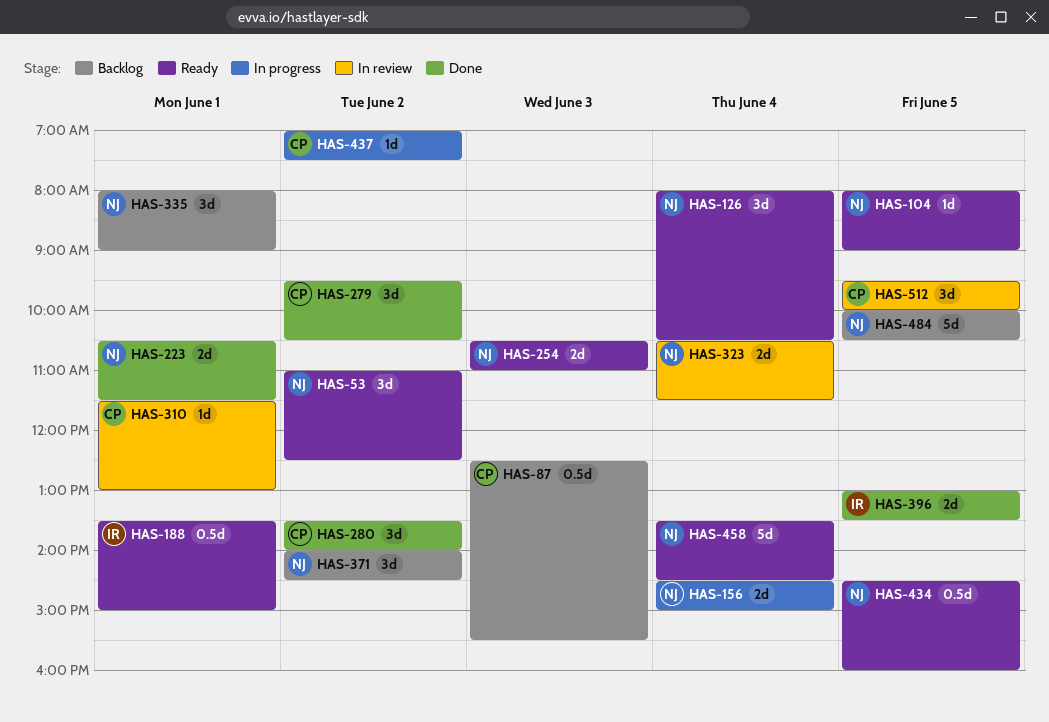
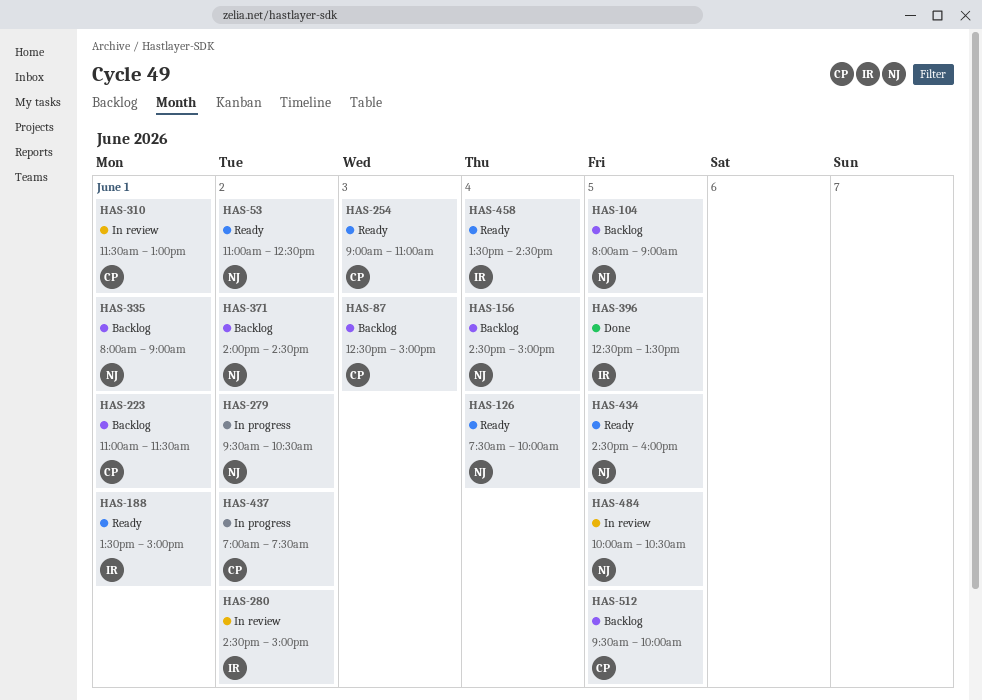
HAS-87, ends: 15:30 -> 15:00
HAS-104, status: Ready -> Backlog
HAS-126, begins: 08:00 -> 07:30
HAS-126, ends: 10:30 -> 10:00
HAS-156, status: In progress -> Backlog
HAS-223, status: Done -> Backlog
HAS-223, owner: NJ -> CP
HAS-223, begins: 10:30 -> 11:00
HAS-254, owner: NJ -> CP
HAS-254, begins: 10:30 -> 09:00
HAS-279, status: Done -> In progress
HAS-279, owner: CP -> NJ
HAS-280, status: Done -> In review
HAS-280, owner: CP -> IR
HAS-280, begins: 13:30 -> 14:30
HAS-280, ends: 14:00 -> 15:00
HAS-323: present -> none
HAS-396, begins: 13:00 -> 12:30
HAS-458, owner: NJ -> IR
HAS-484, status: Backlog -> In review
HAS-512, status: In review -> Backlog

